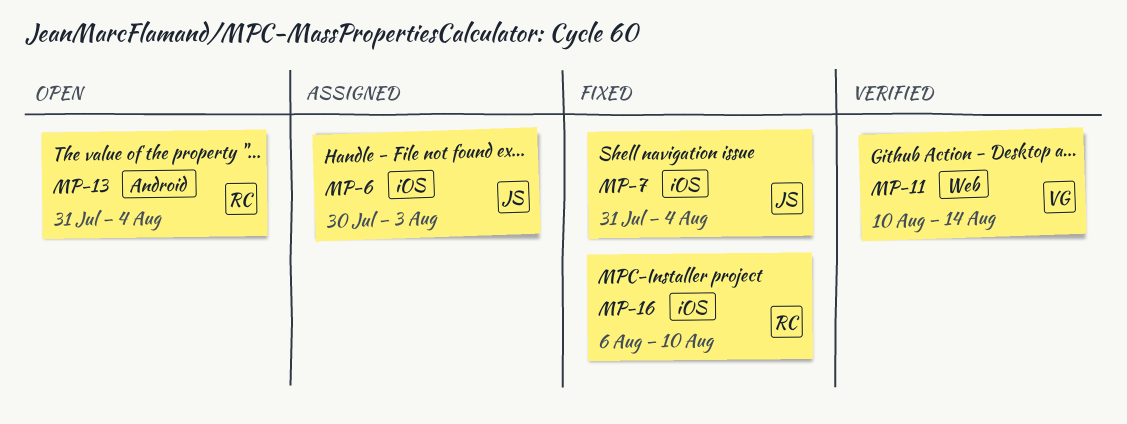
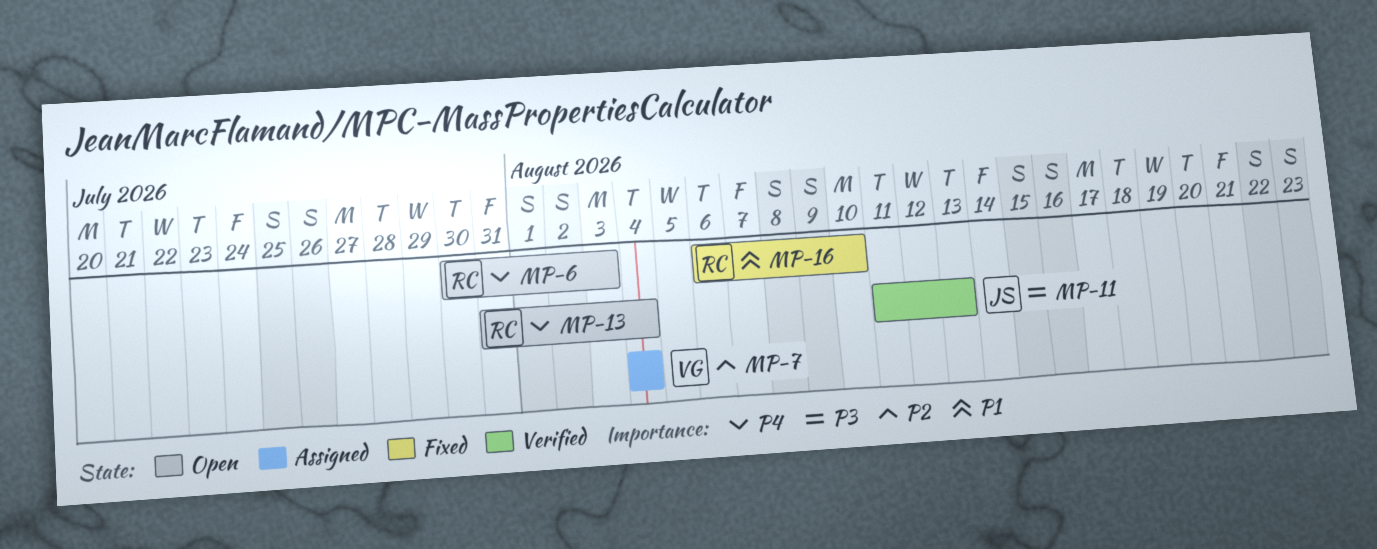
MP-6, status: Assigned -> Open
MP-6, owner: JS -> RC
MP-7, status: Fixed -> Assigned
MP-7, owner: JS -> VG
MP-7, start: Jul 31 -> Aug 4
MP-11, owner: VG -> JS
MP-11, start: Aug 10 -> Aug 11
MP-11, due: Aug 14 -> Aug 13

